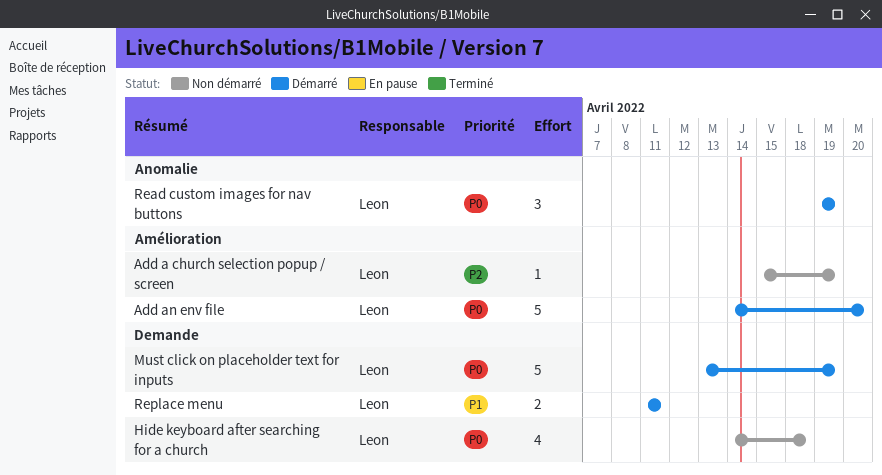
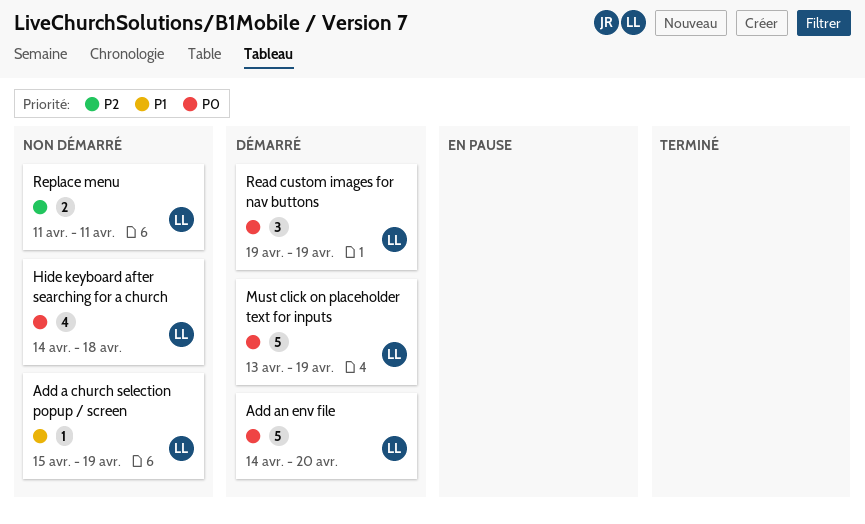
Add a church selection popup / screen, priority: P2 -> P1
Replace menu, status: Démarré -> Non démarré
Replace menu, priority: P1 -> P2

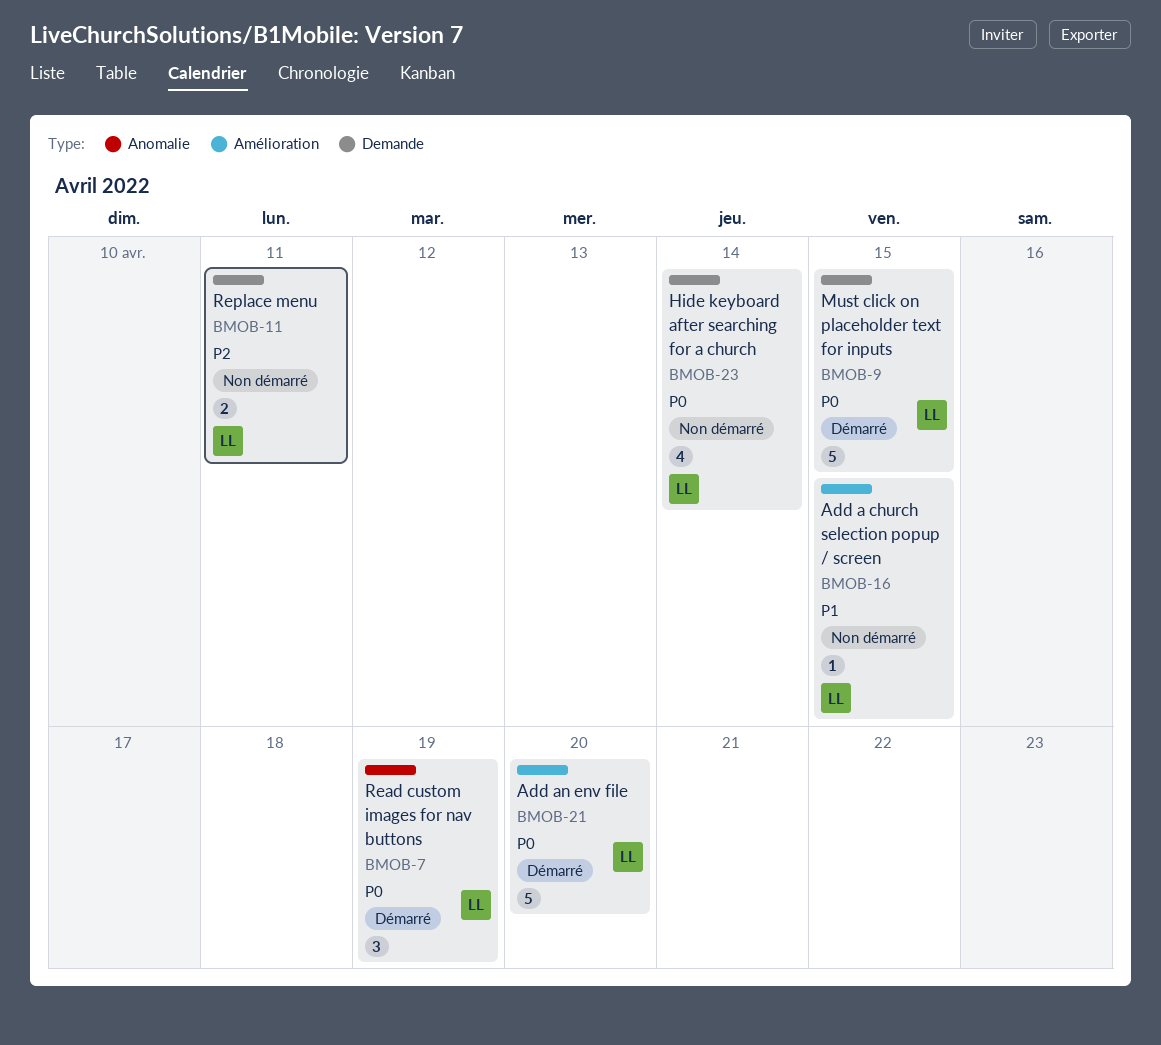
Add a church selection popup / screen, due: Apr 19 -> Apr 15
Hide keyboard after searching for a church, due: Apr 18 -> Apr 14
Must click on placeholder text for inputs, due: Apr 19 -> Apr 15

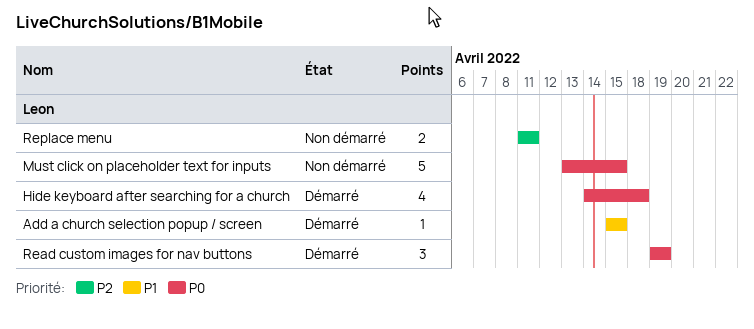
Add a church selection popup / screen, status: Non démarré -> Démarré
Add an env file: present -> none
Hide keyboard after searching for a church, status: Non démarré -> Démarré
Hide keyboard after searching for a church, due: Apr 14 -> Apr 18
Must click on placeholder text for inputs, status: Démarré -> Non démarré

